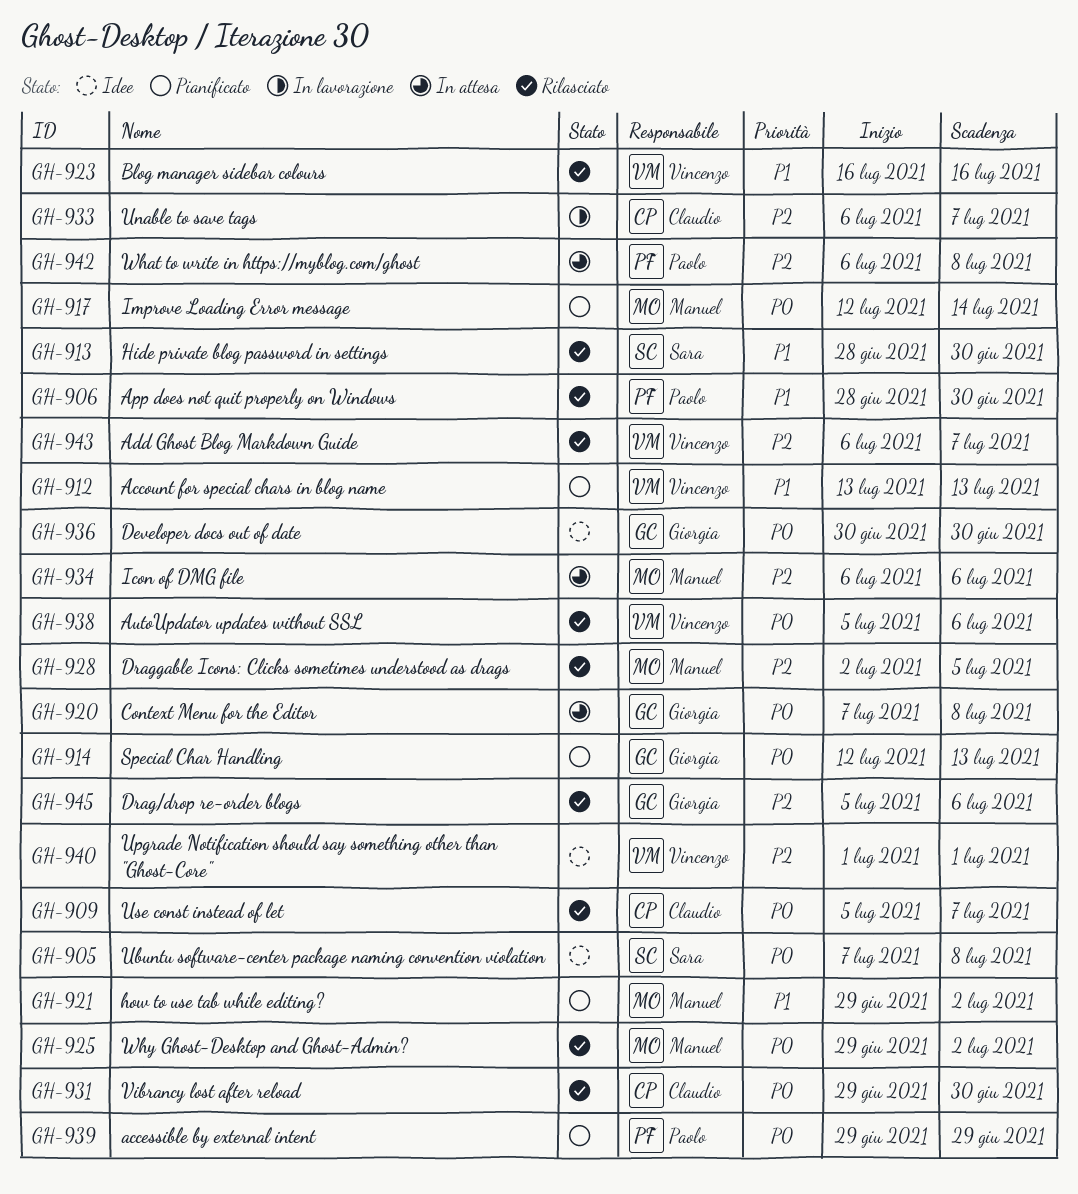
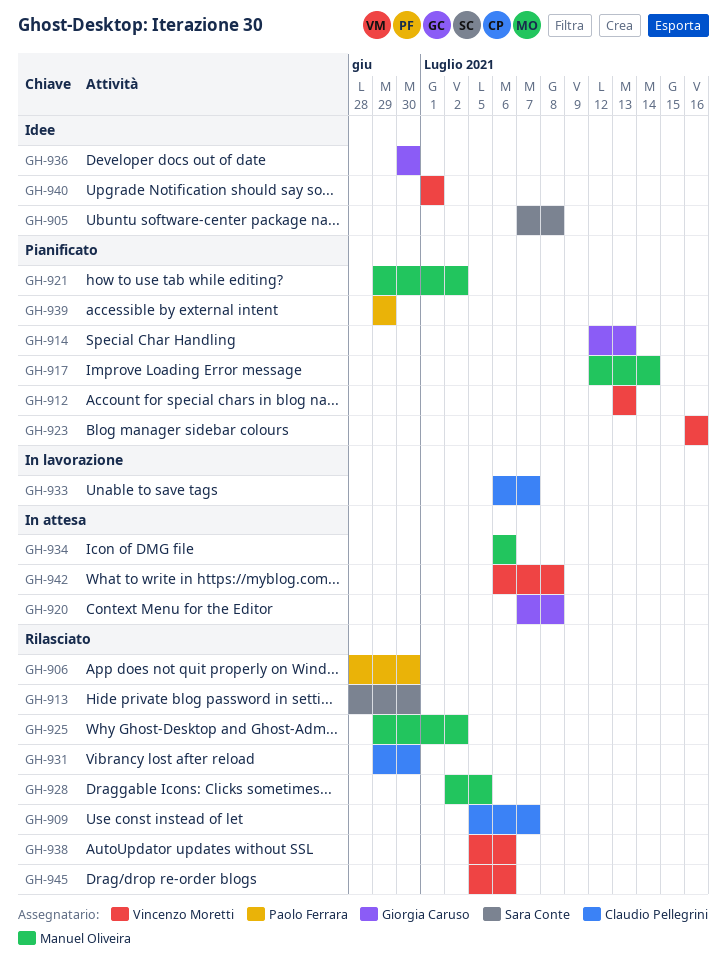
GH-923, status: Rilasciato -> Pianificato
GH-942, owner: Paolo Ferrara -> Vincenzo Moretti
GH-943: present -> none
GH-945, owner: Giorgia Caruso -> Vincenzo Moretti

